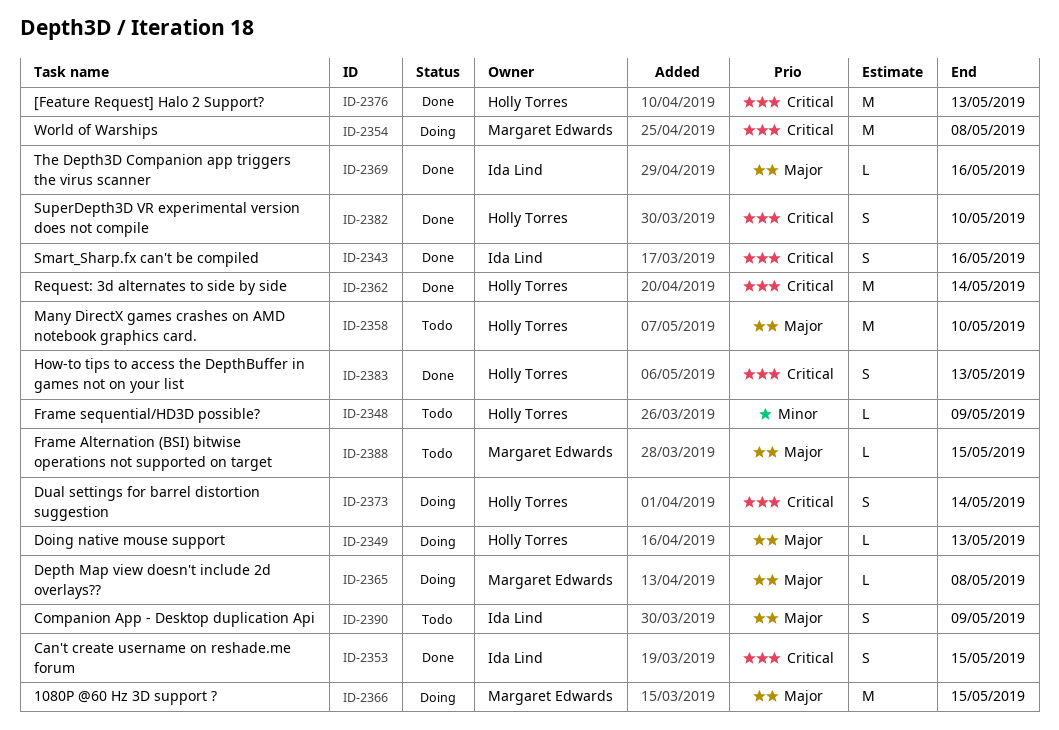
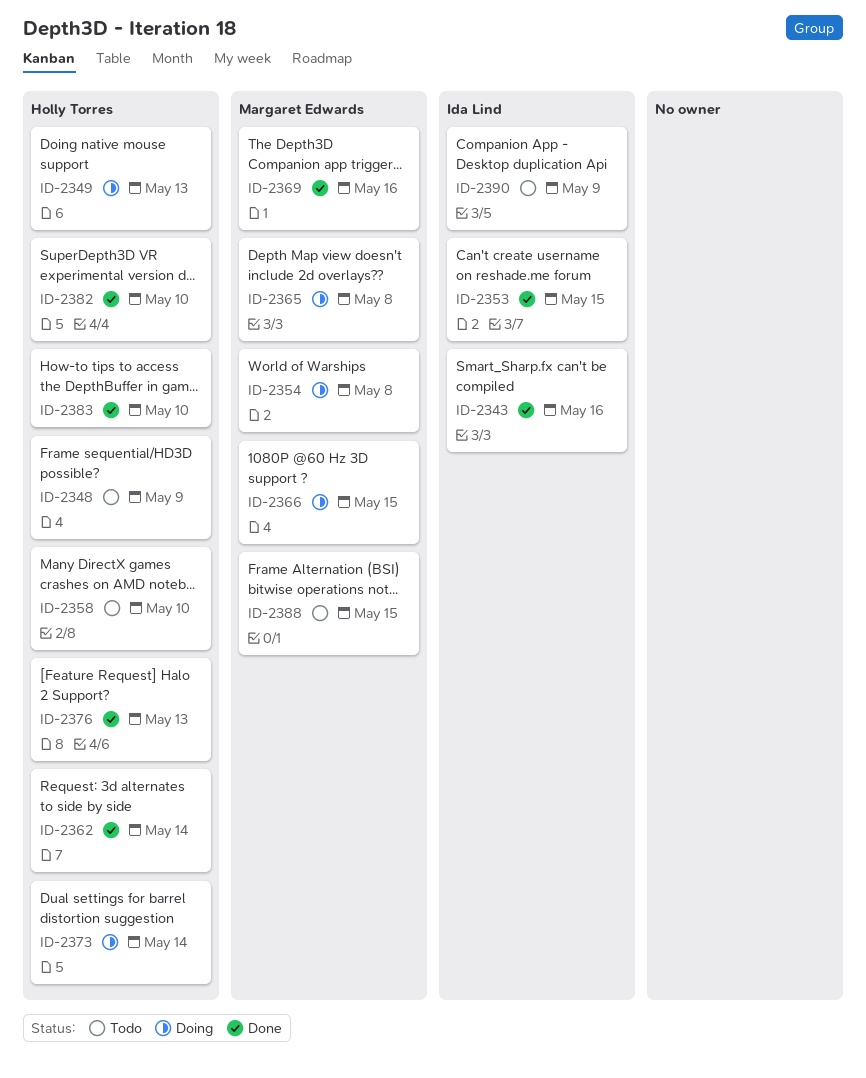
ID-2369, owner: Ida Lind -> Margaret Edwards
ID-2383, due: May 13 -> May 10

